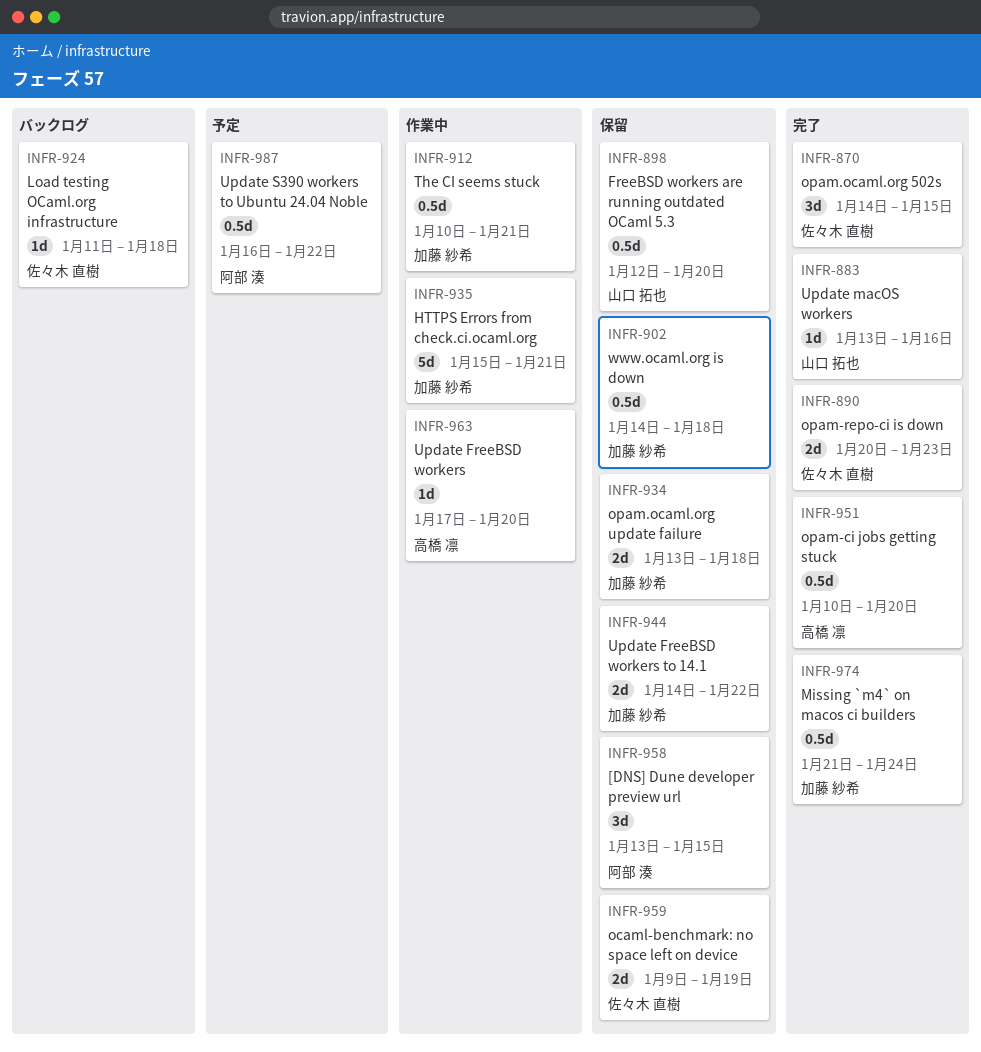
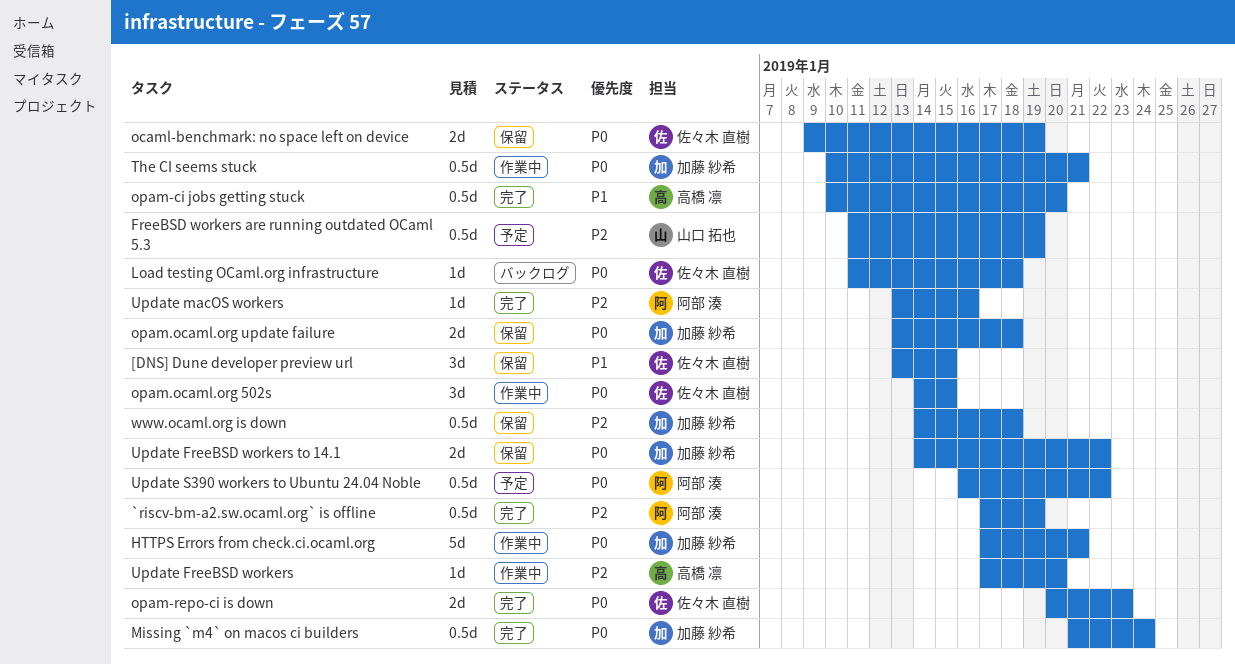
[DNS] Dune developer preview url, owner: 阿部 湊 -> 佐々木 直樹
`riscv-bm-a2.sw.ocaml.org` is offline: none -> present
FreeBSD workers are running outdated OCaml 5.3, status: 保留 -> 予定
FreeBSD workers are running outdated OCaml 5.3, start: Jan 12 -> Jan 11
FreeBSD workers are running outdated OCaml 5.3, due: Jan 20 -> Jan 19
HTTPS Errors from check.ci.ocaml.org, start: Jan 15 -> Jan 17
opam.ocaml.org 502s, status: 完了 -> 作業中
Update macOS workers, owner: 山口 拓也 -> 阿部 湊

